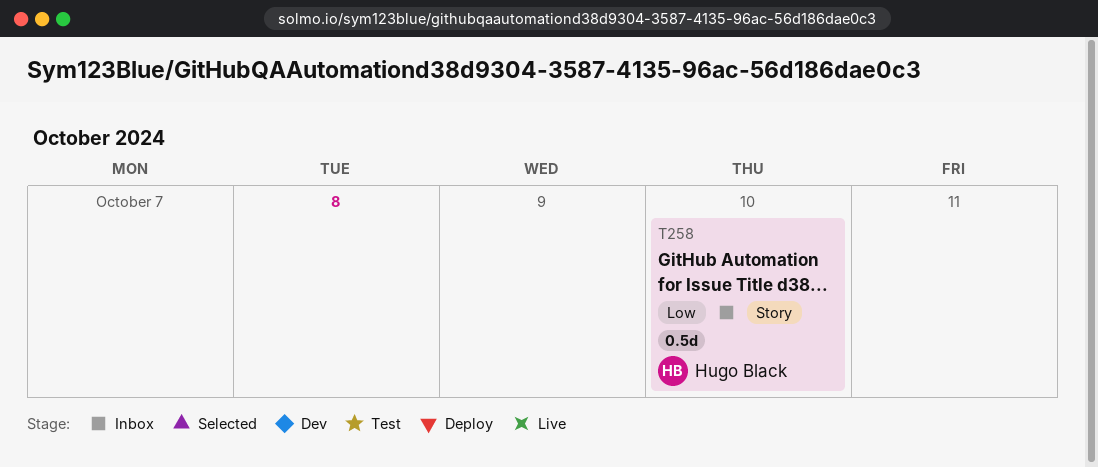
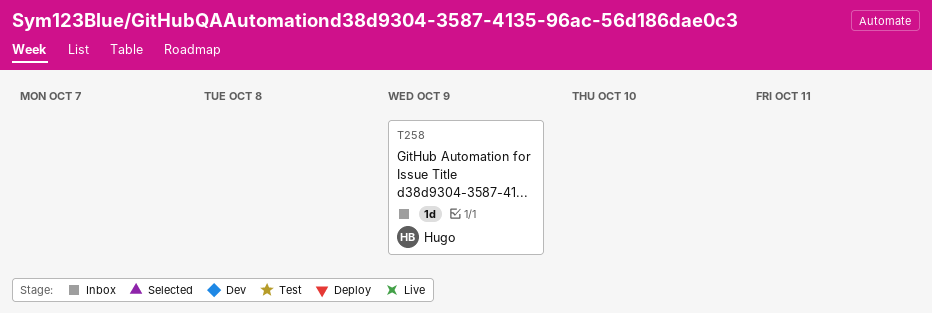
T258, estimate: 0.5d -> 1d
T258, due: Oct 10 -> Oct 9

